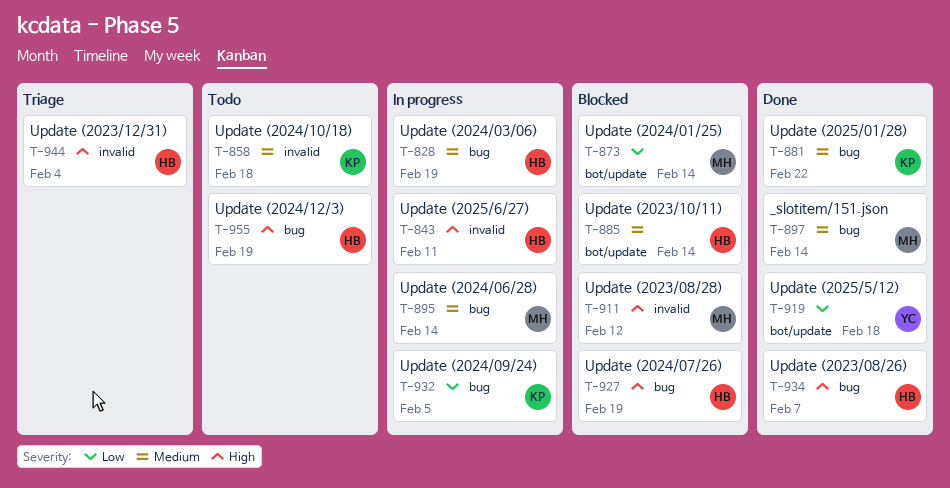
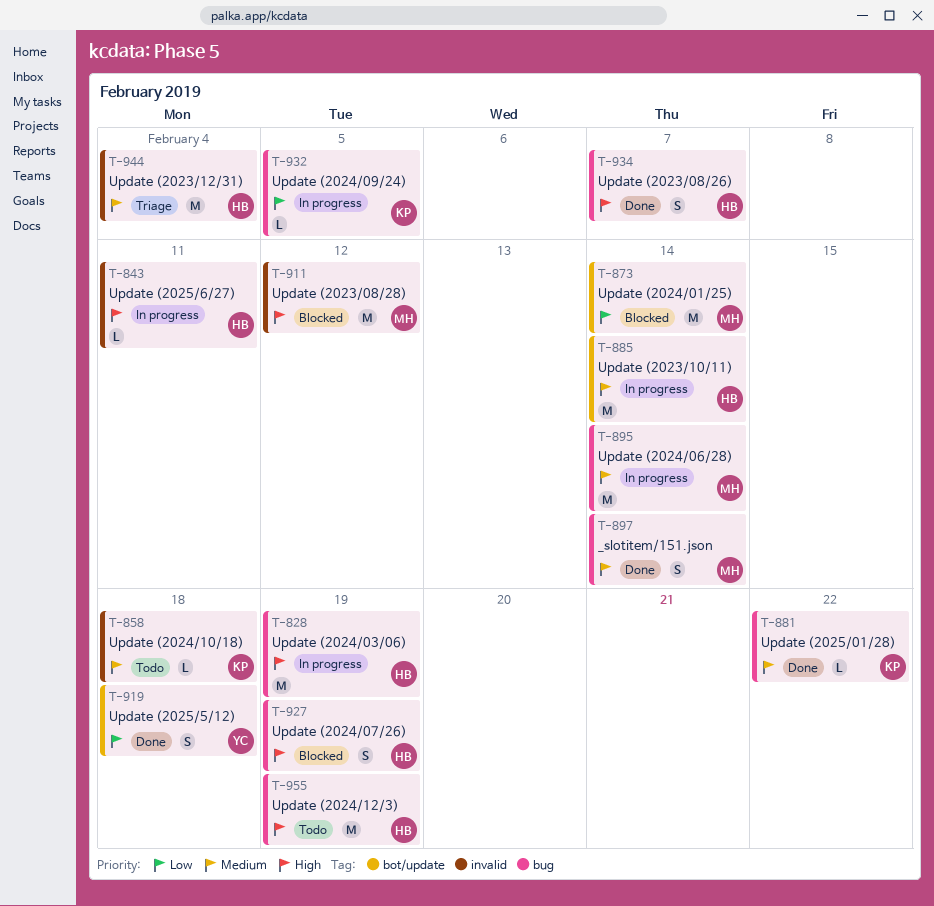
T-828, priority: Medium -> High
T-885, status: Blocked -> In progress
T-944, priority: High -> Medium

